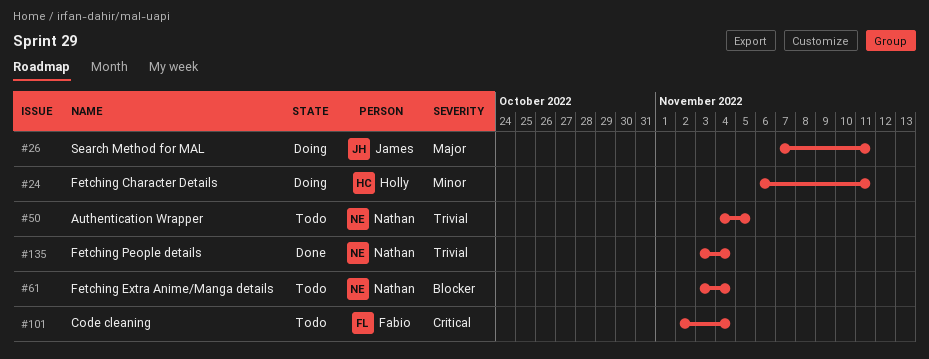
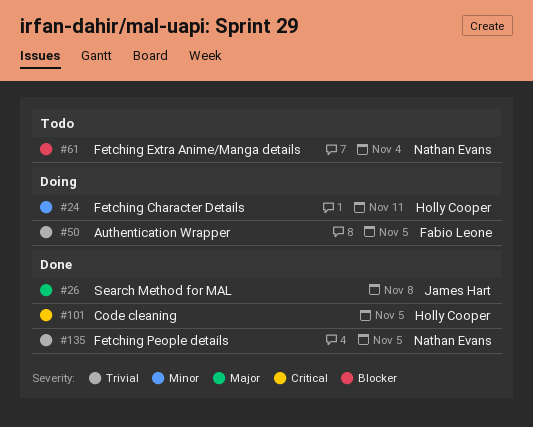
#26, status: Doing -> Done
#26, due: Nov 11 -> Nov 8
#50, status: Todo -> Doing
#50, owner: Nathan Evans -> Fabio Leone
#101, status: Todo -> Done
#101, owner: Fabio Leone -> Holly Cooper
#101, due: Nov 4 -> Nov 5
#135, due: Nov 4 -> Nov 5

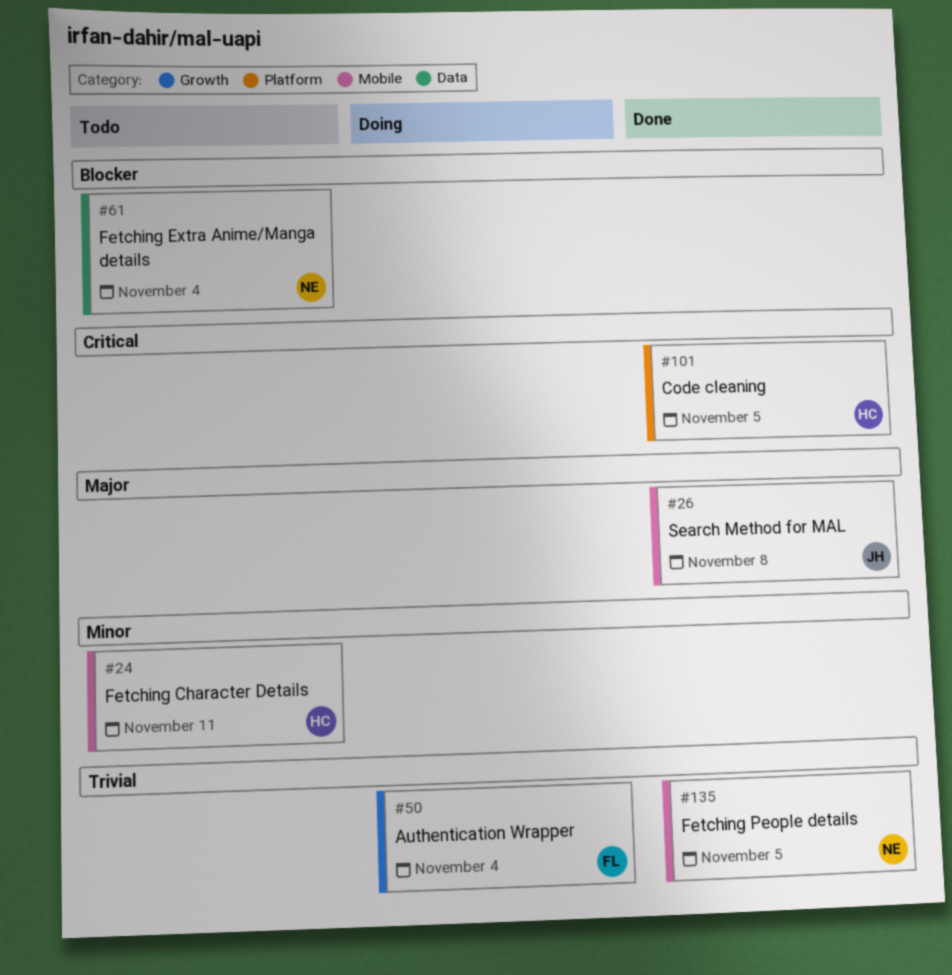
#24, status: Doing -> Todo
#50, due: Nov 5 -> Nov 4

